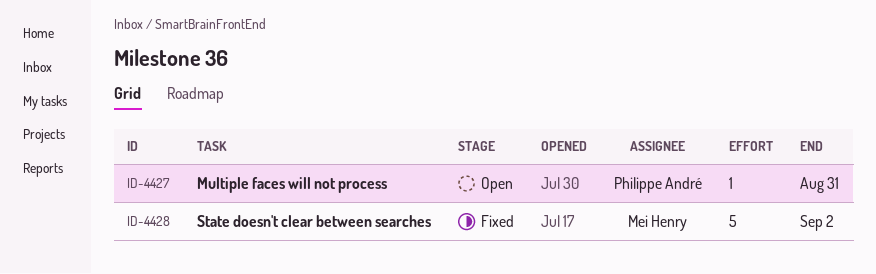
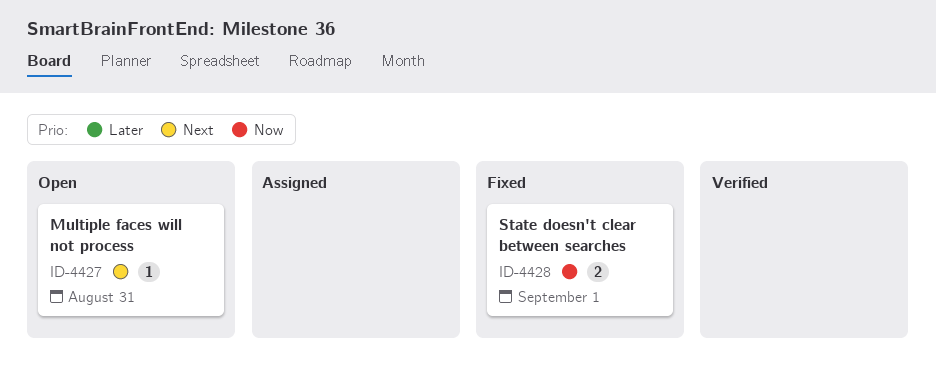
ID-4428, estimate: 5 -> 2
ID-4428, due: Sep 2 -> Sep 1

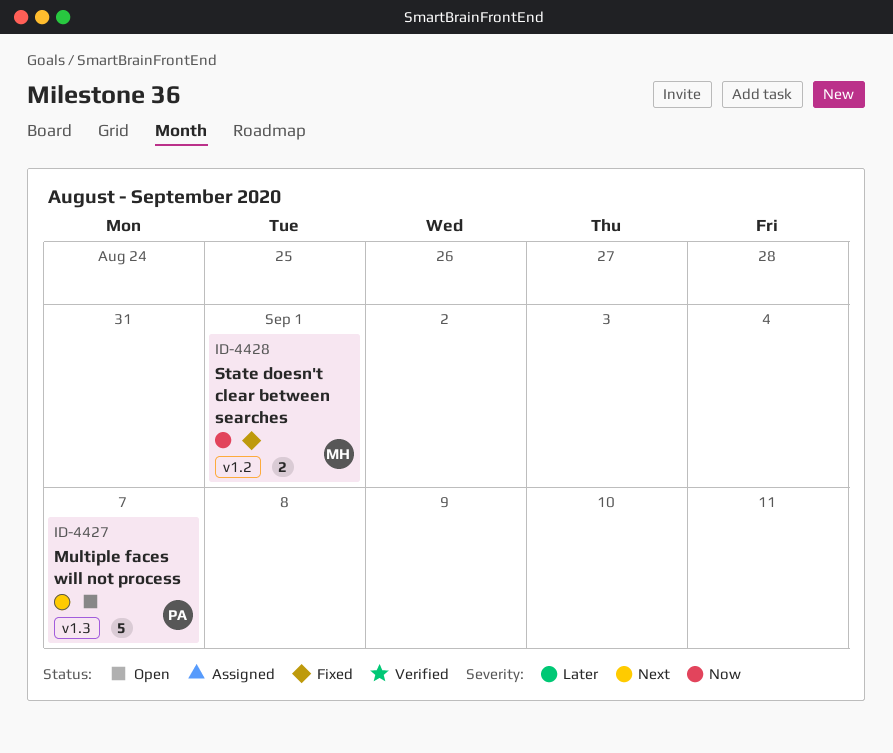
ID-4427, estimate: 1 -> 5
ID-4427, due: Aug 31 -> Sep 7

